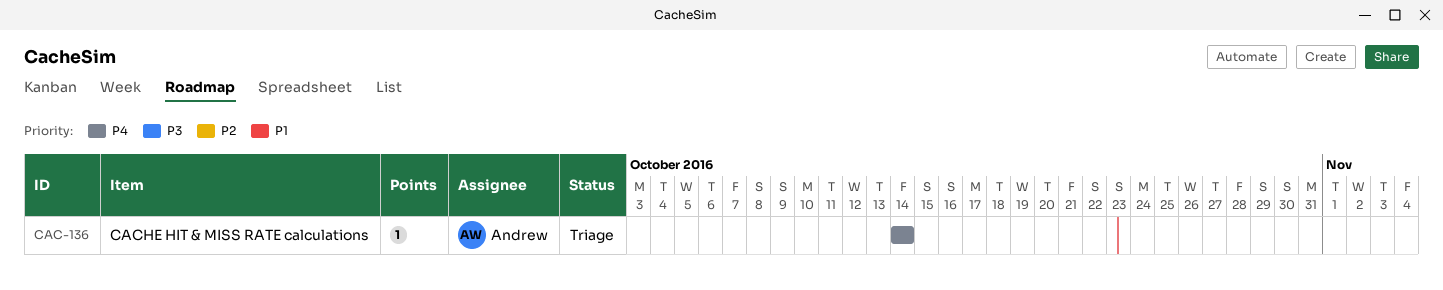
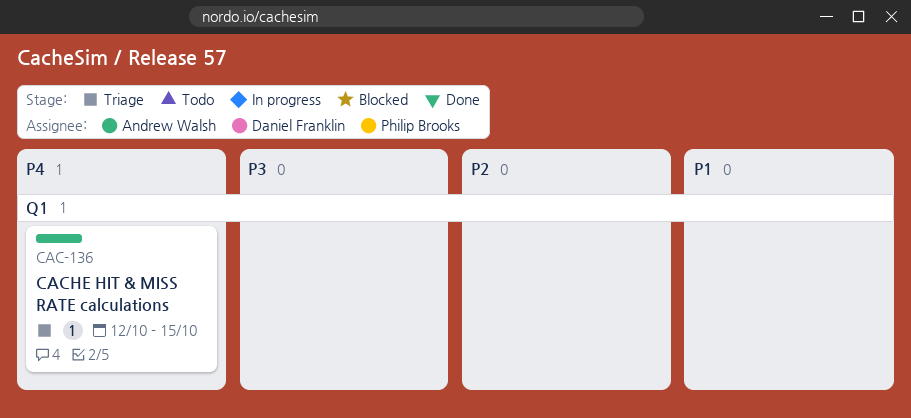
CAC-136, start: Oct 14 -> Oct 12
CAC-136, due: Oct 14 -> Oct 15

